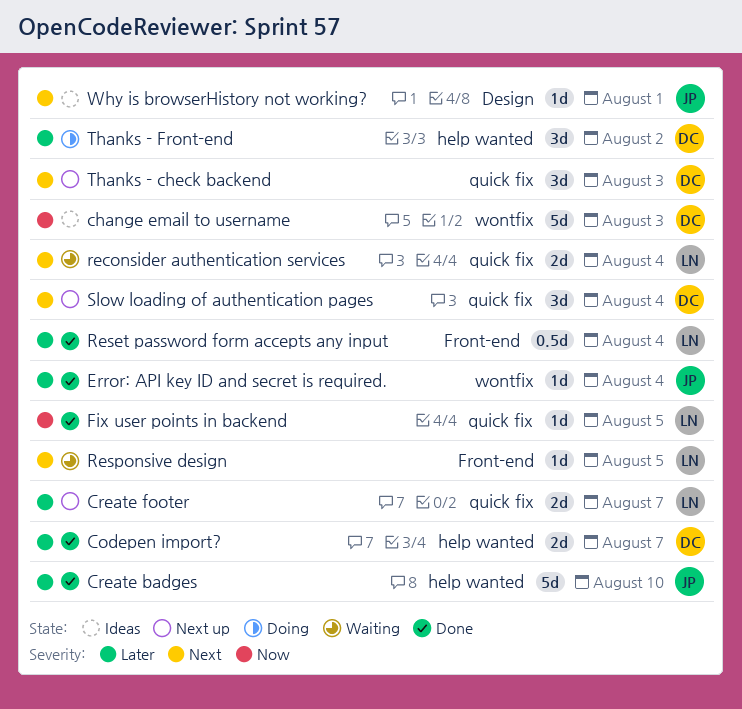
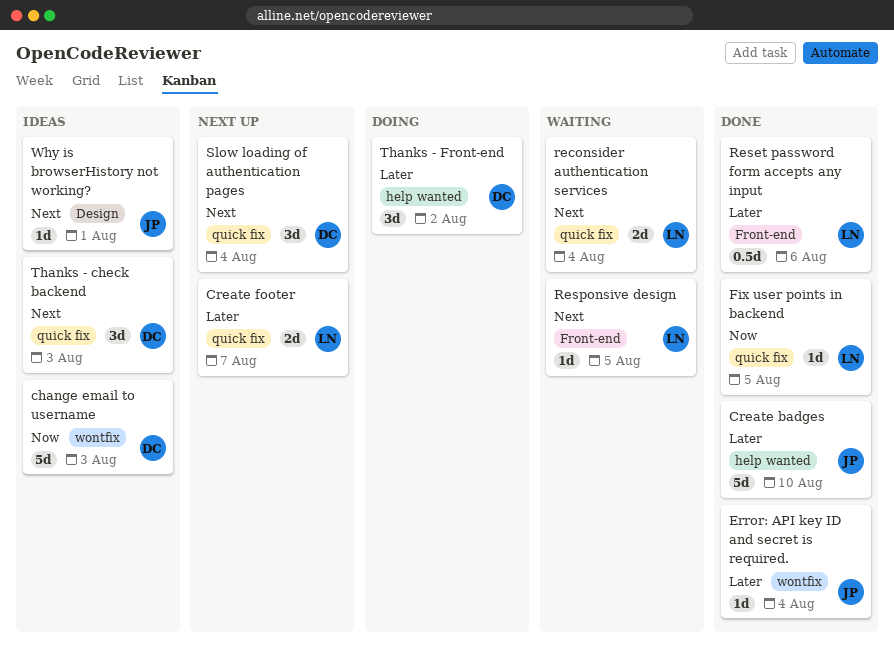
Codepen import?: present -> none
Reset password form accepts any input, due: Aug 4 -> Aug 6
Thanks - check backend, status: Next up -> Ideas

